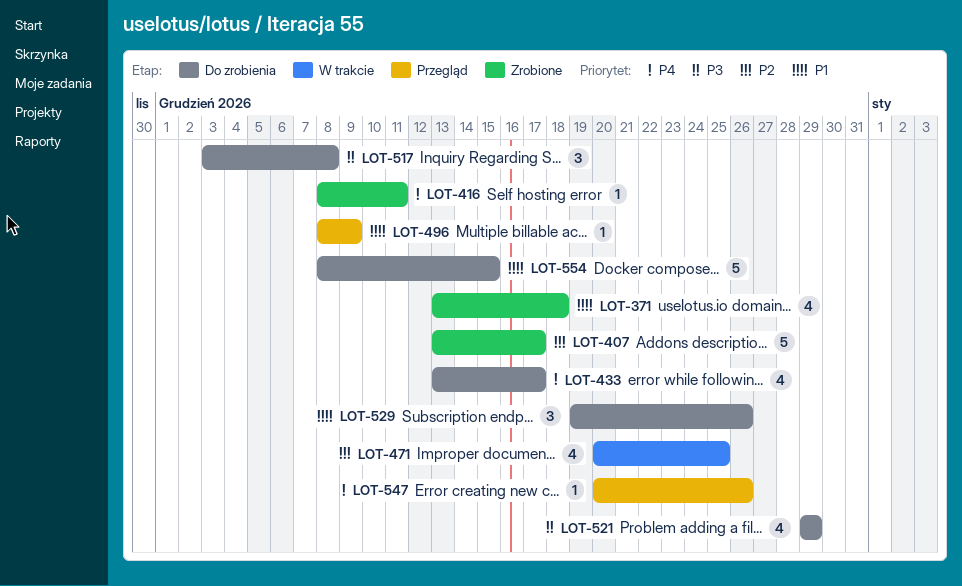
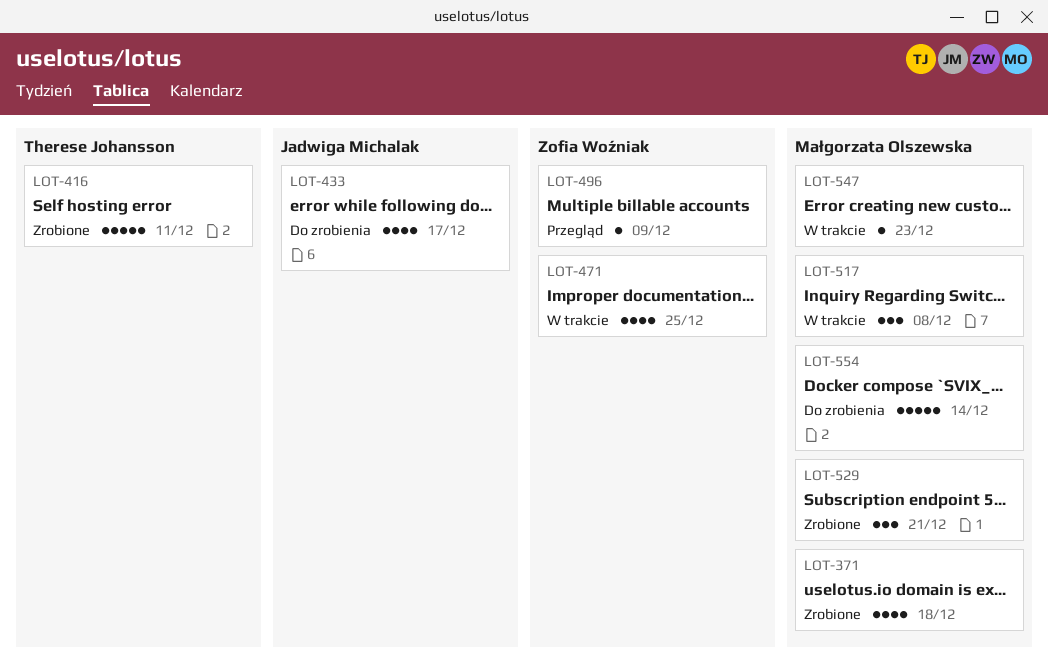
LOT-407: present -> none
LOT-416, estimate: 1 -> 5
LOT-517, status: Do zrobienia -> W trakcie
LOT-521: present -> none
LOT-529, status: Do zrobienia -> Zrobione
LOT-529, due: Dec 26 -> Dec 21
LOT-547, status: Przegląd -> W trakcie
LOT-547, due: Dec 26 -> Dec 23
LOT-554, due: Dec 15 -> Dec 14

